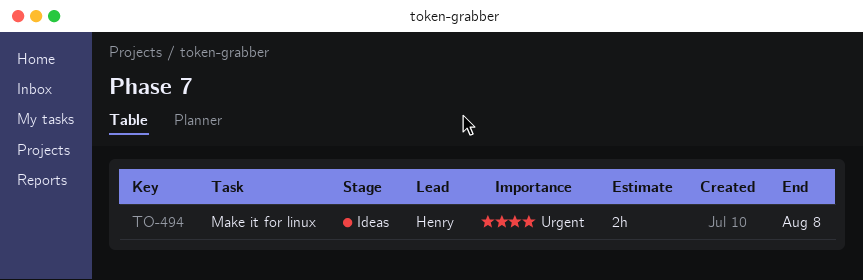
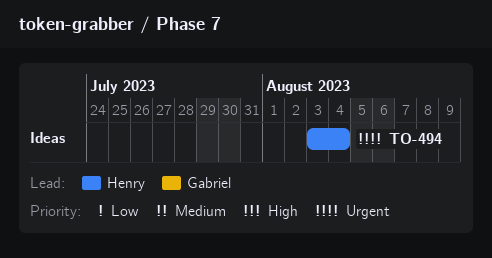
TO-494, due: Aug 8 -> Aug 4

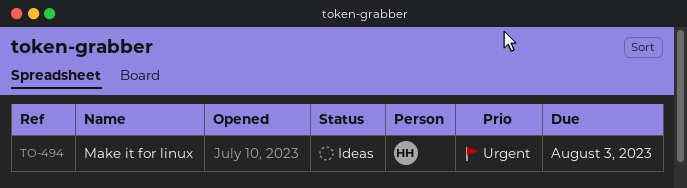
TO-494, due: Aug 4 -> Aug 3

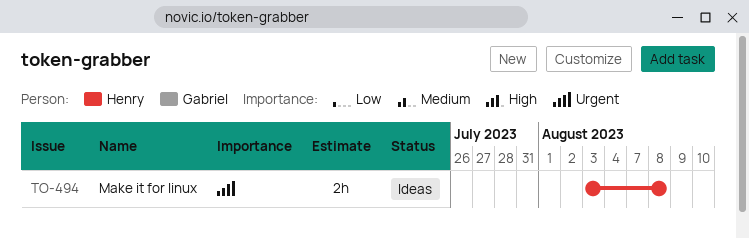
TO-494, due: Aug 3 -> Aug 8

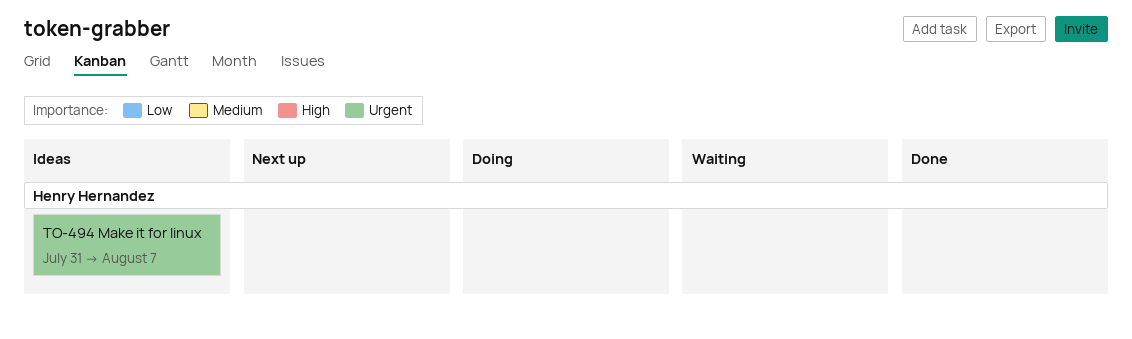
TO-494, start: Aug 3 -> Jul 31
TO-494, due: Aug 8 -> Aug 7

